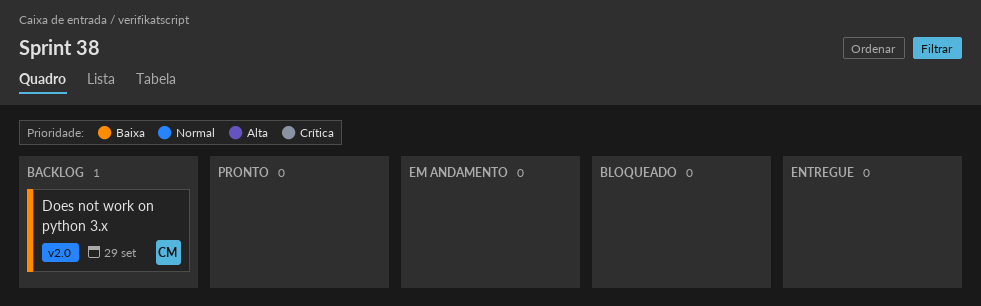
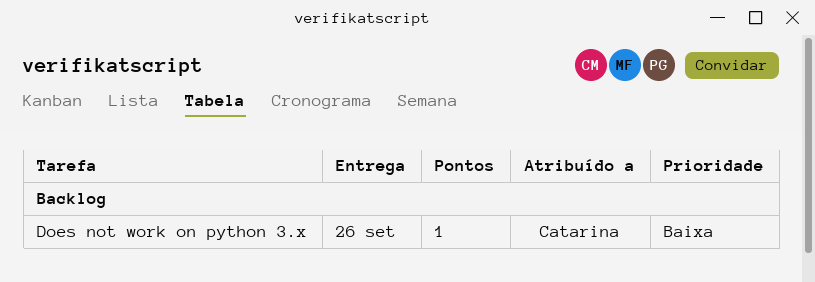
Does not work on python 3.x, due: Sep 29 -> Sep 26

